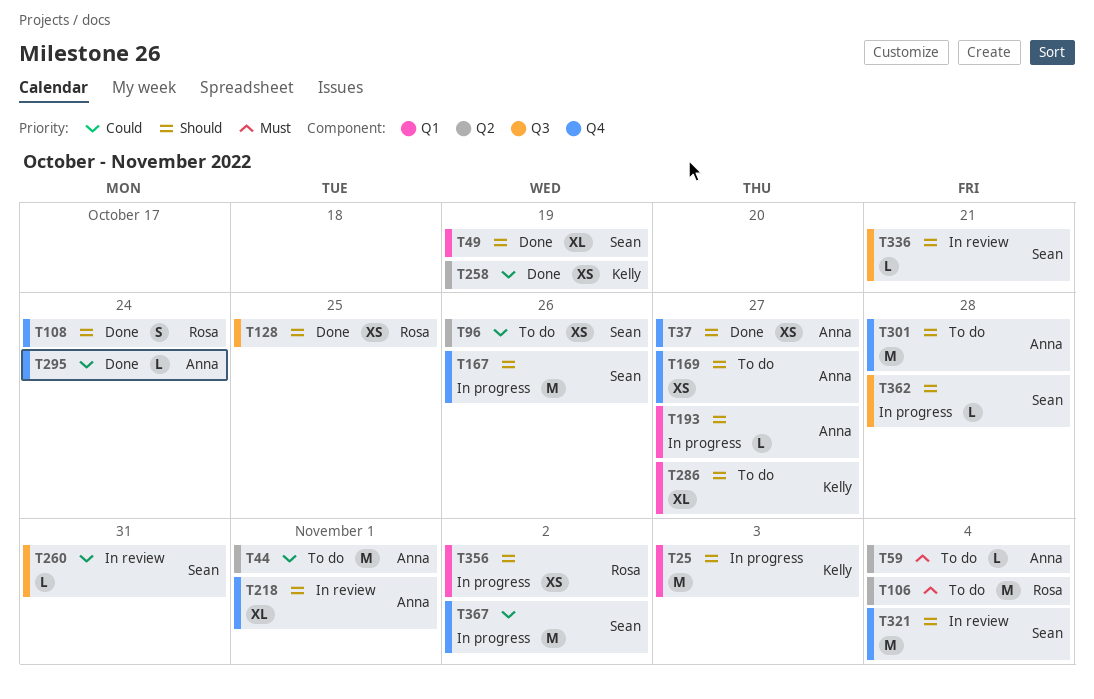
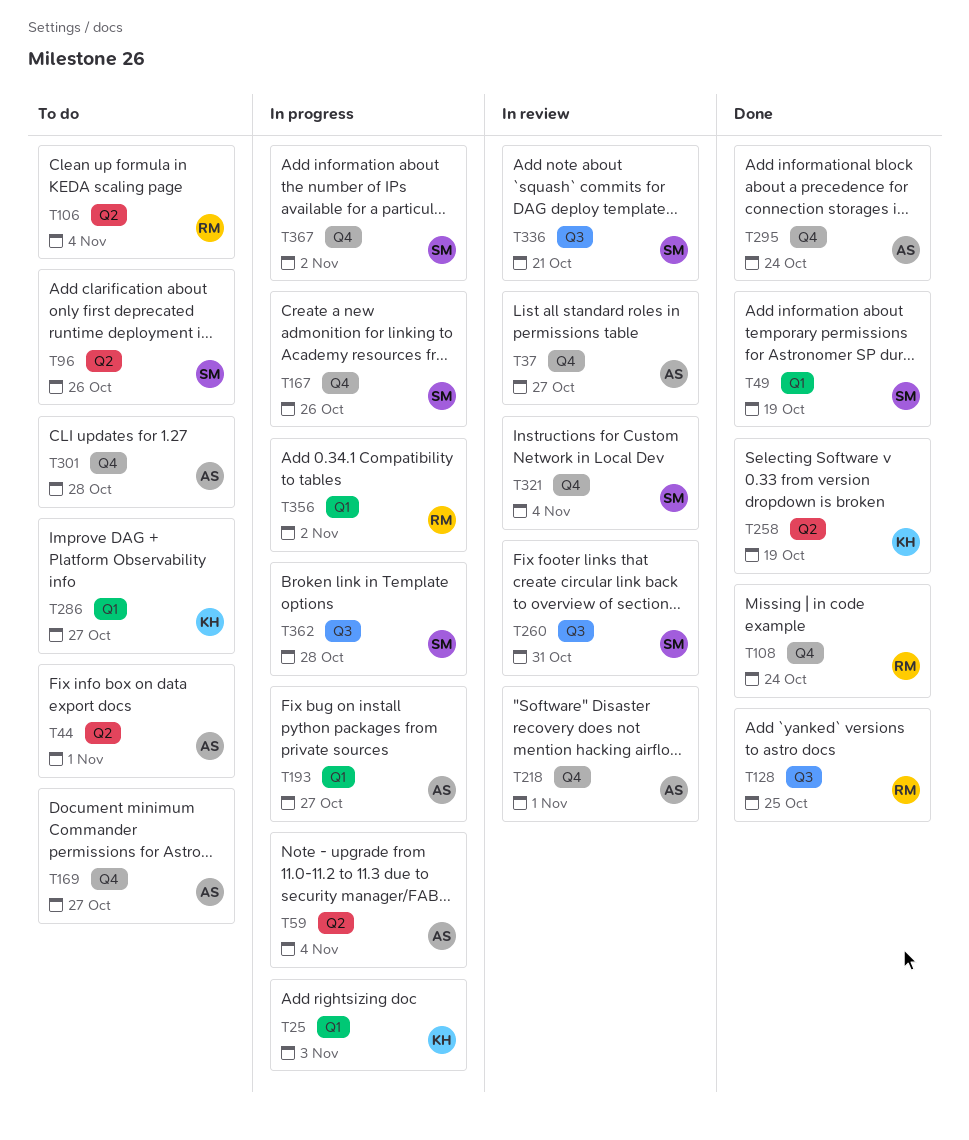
T37, status: Done -> In review
T59, status: To do -> In progress

